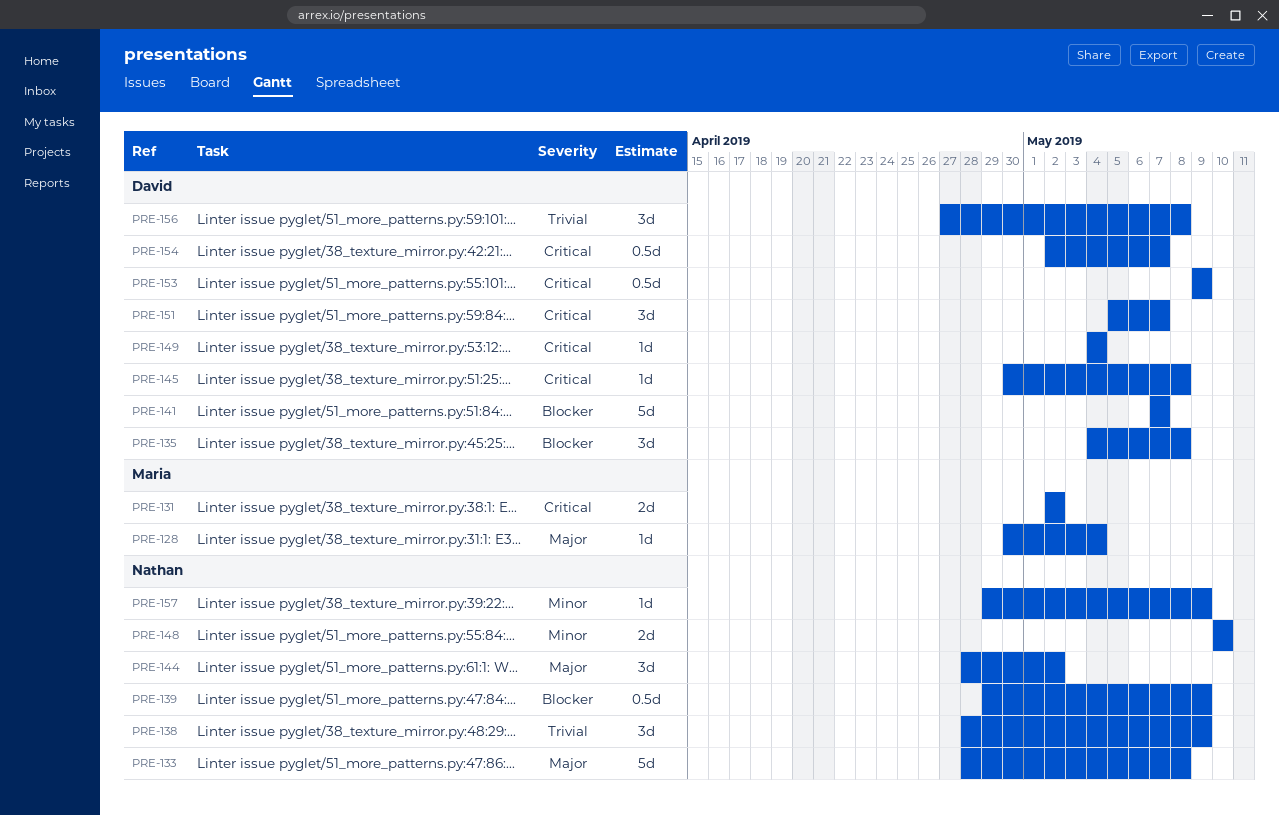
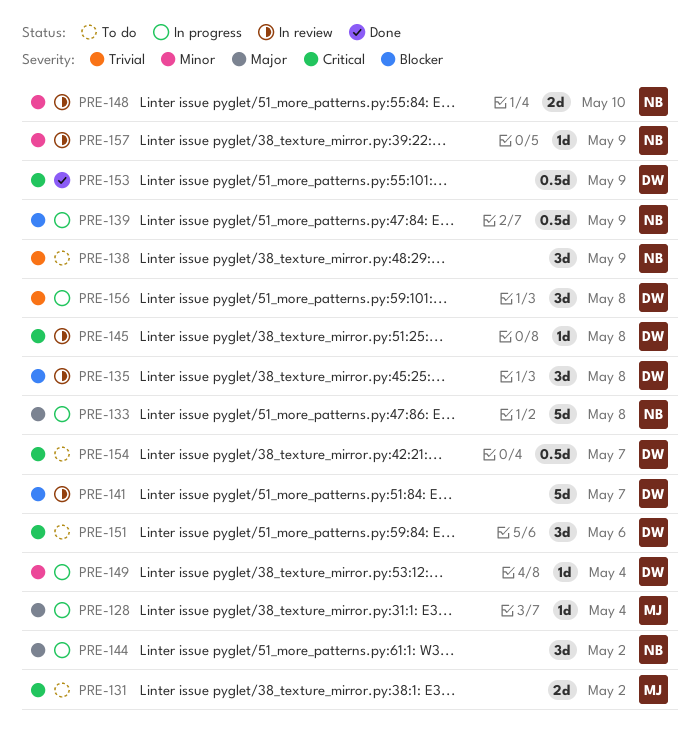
PRE-149, priority: Critical -> Minor
PRE-151, due: May 7 -> May 6

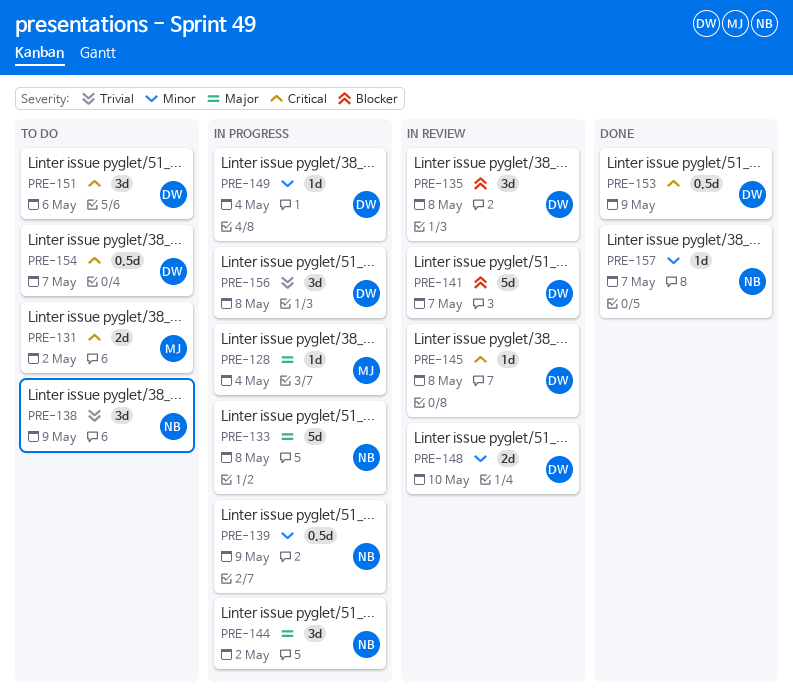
PRE-139, priority: Blocker -> Minor
PRE-148, owner: NB -> DW
PRE-157, status: In review -> Done
PRE-157, due: May 9 -> May 7

